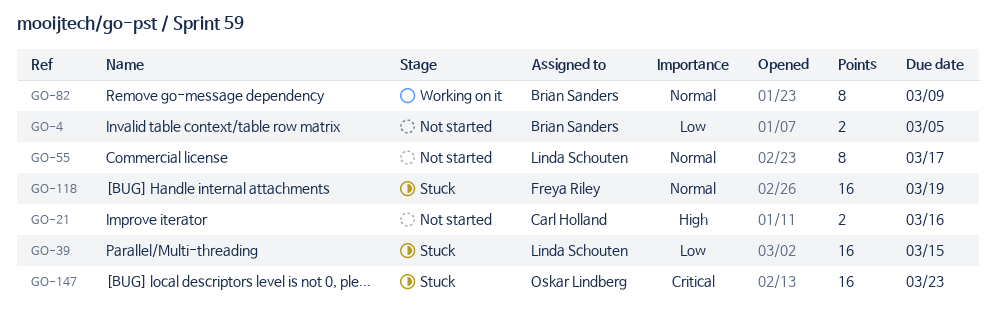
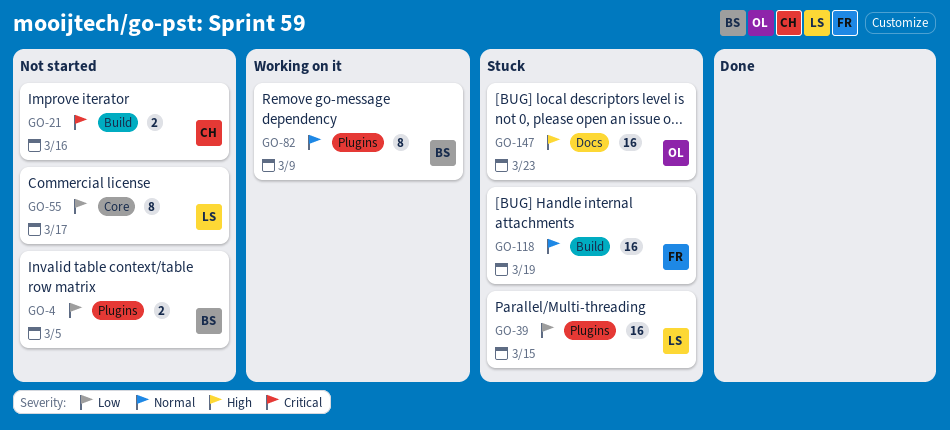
GO-21, priority: High -> Critical
GO-55, priority: Normal -> Low
GO-147, priority: Critical -> High

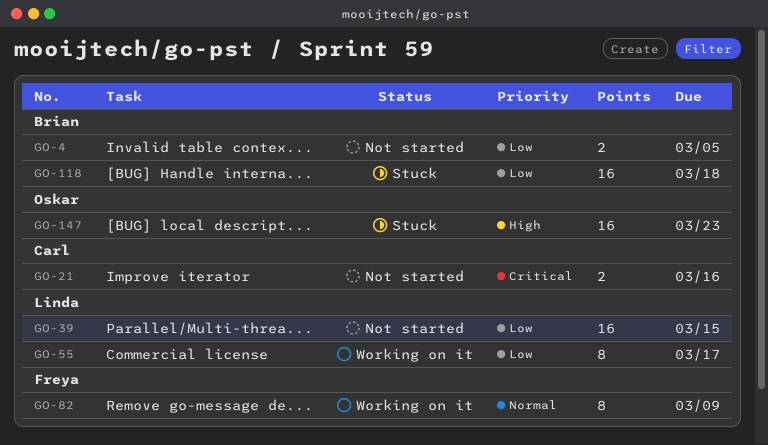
GO-39, status: Stuck -> Not started
GO-55, status: Not started -> Working on it
GO-82, owner: Brian -> Freya
GO-118, owner: Freya -> Brian
GO-118, priority: Normal -> Low
GO-118, due: Mar 19 -> Mar 18

